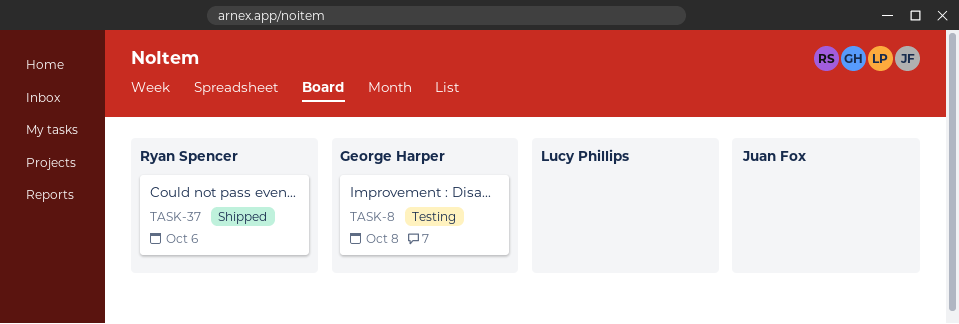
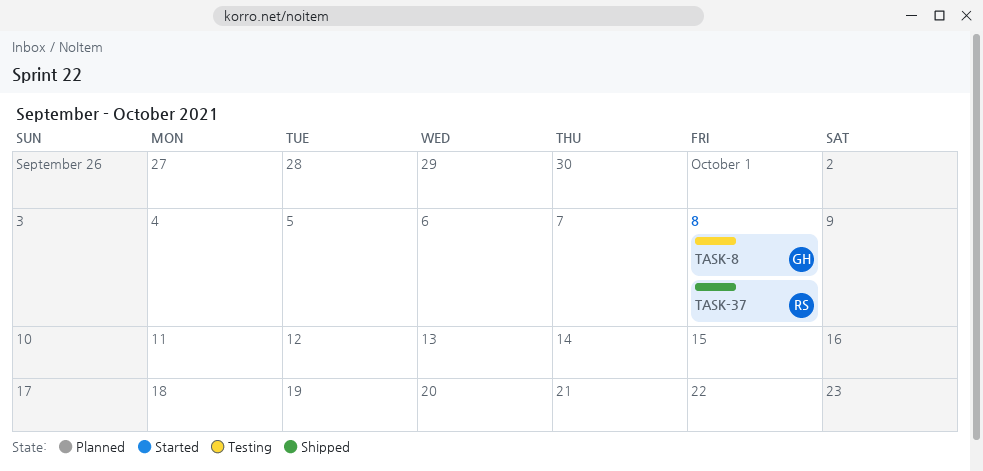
TASK-37, due: Oct 6 -> Oct 8

